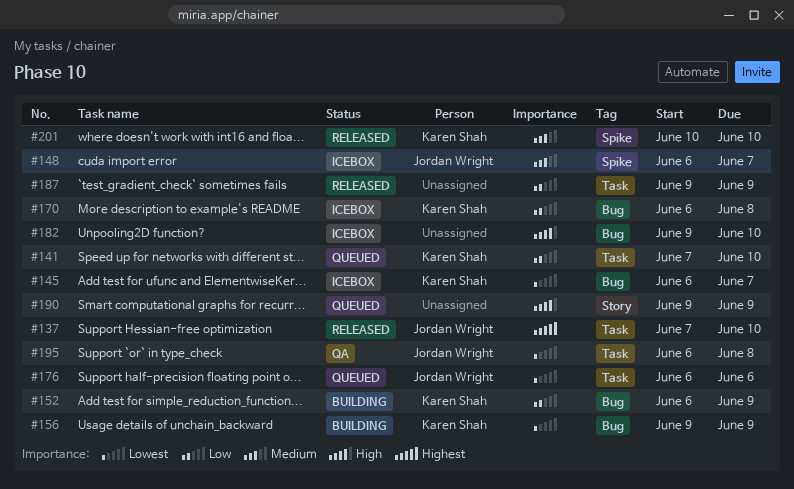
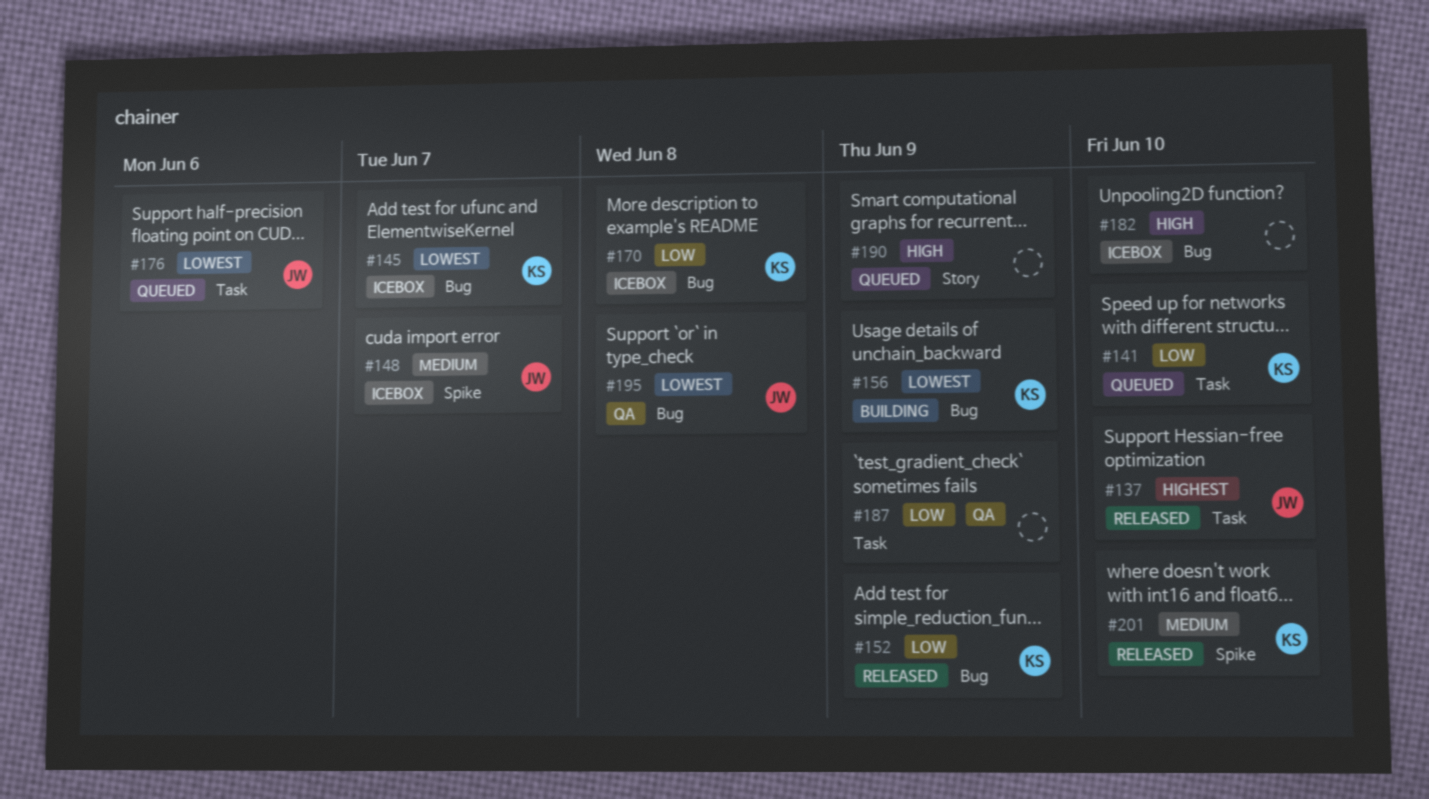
#152, status: Building -> Released
#187, status: Released -> QA
#195, label: Task -> Bug

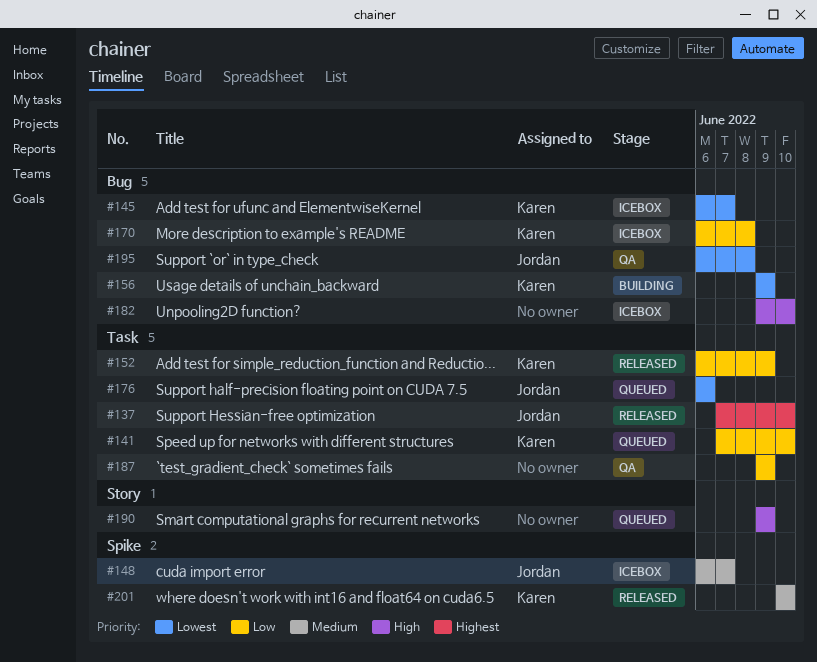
#152, label: Bug -> Task

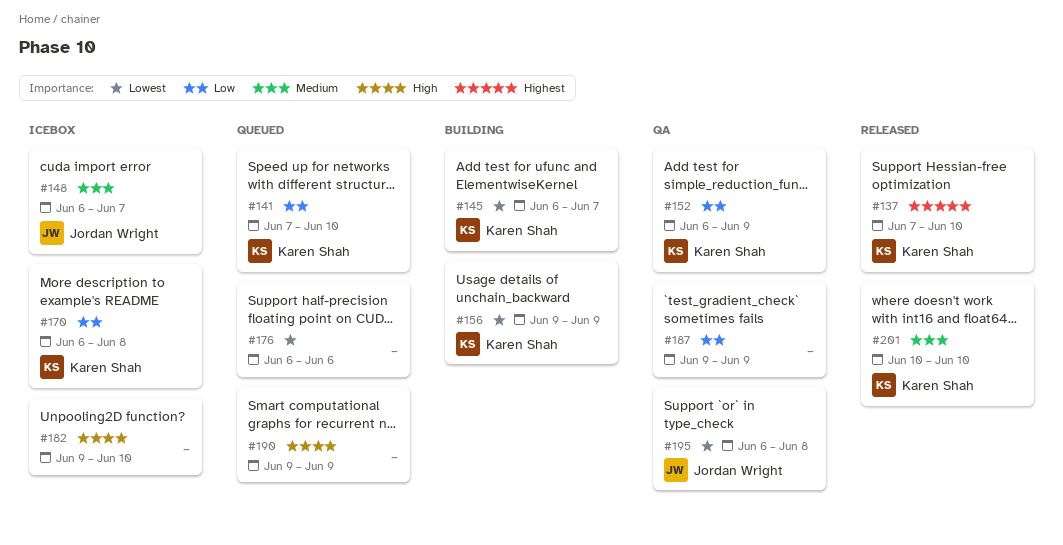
#137, owner: Jordan Wright -> Karen Shah
#145, status: Icebox -> Building
#152, status: Released -> QA
#176, owner: Jordan Wright -> none

